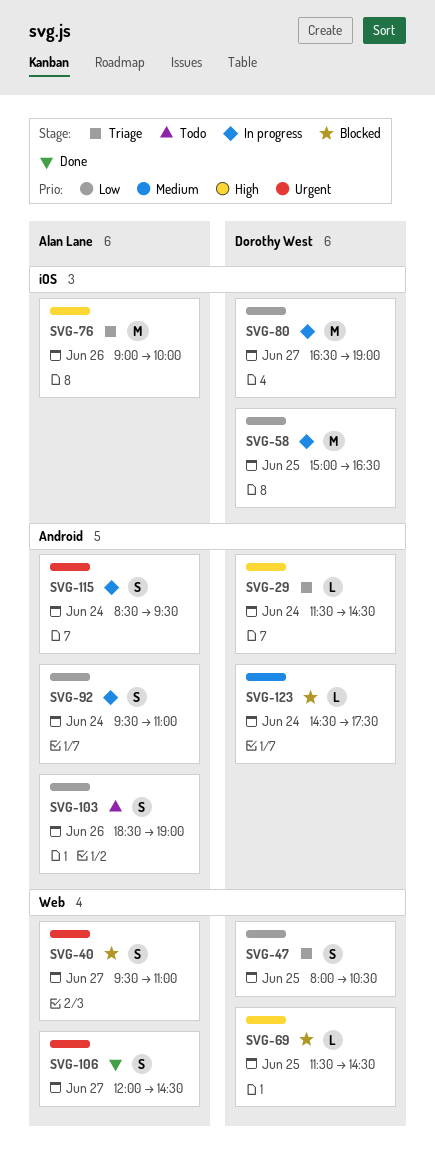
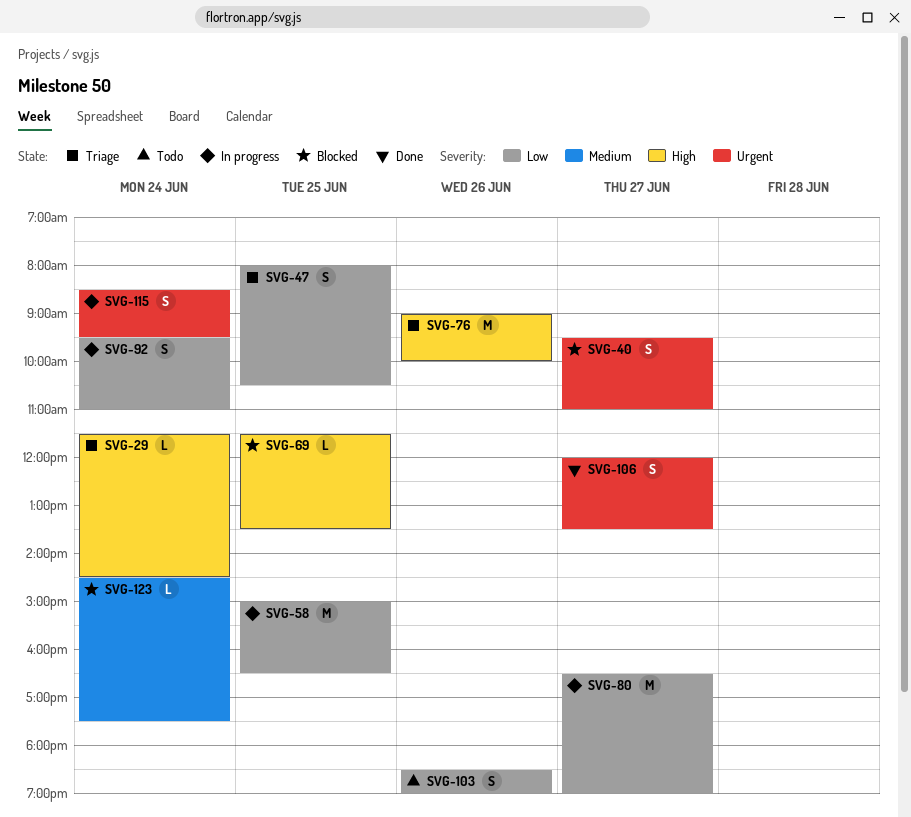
SVG-69, ends: 14:30 -> 13:30
SVG-106, ends: 14:30 -> 13:30

